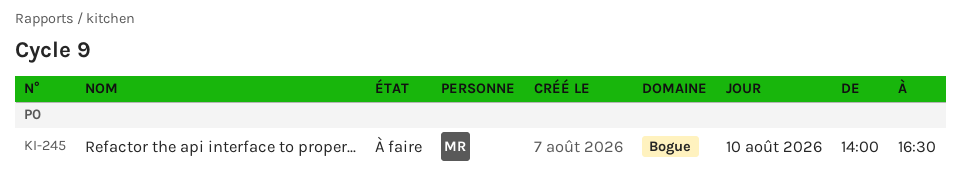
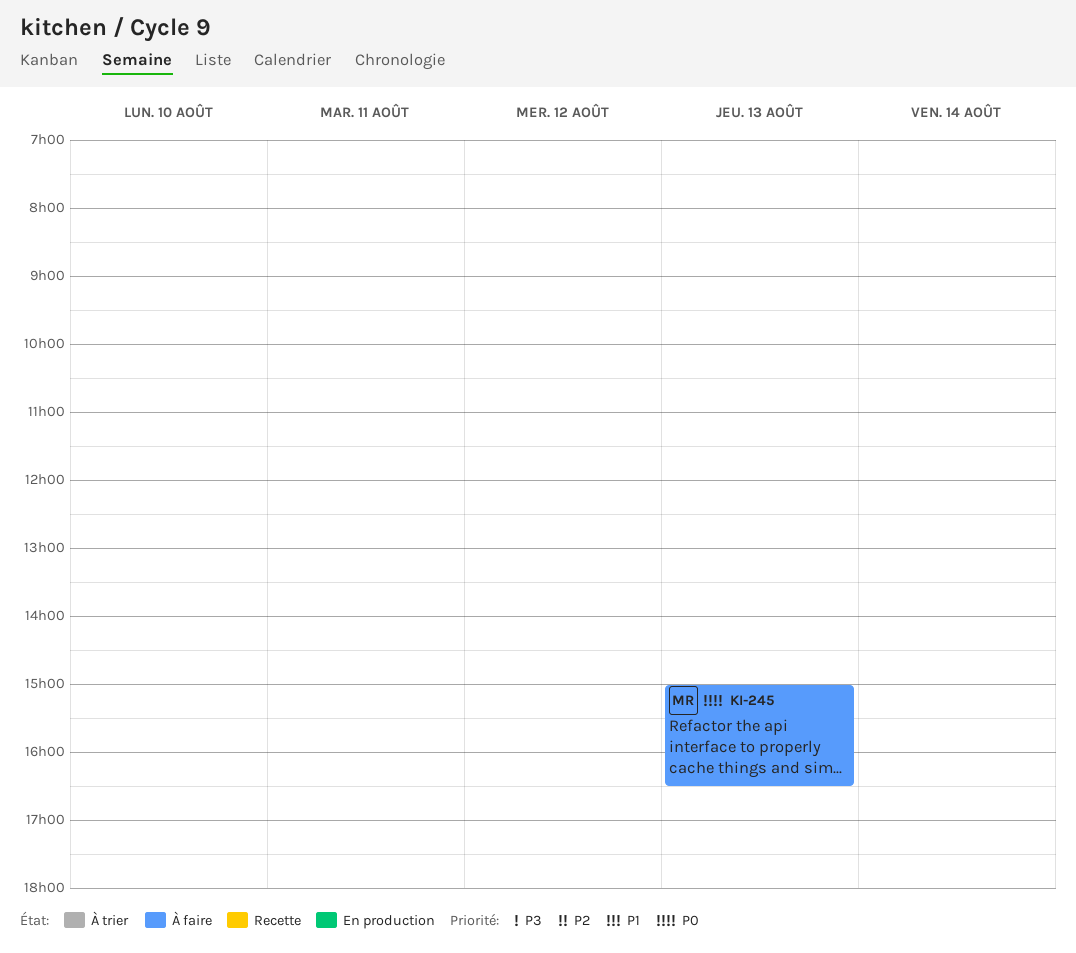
KI-245, day: Aug 10 -> Aug 13
KI-245, begins: 14:00 -> 15:00

